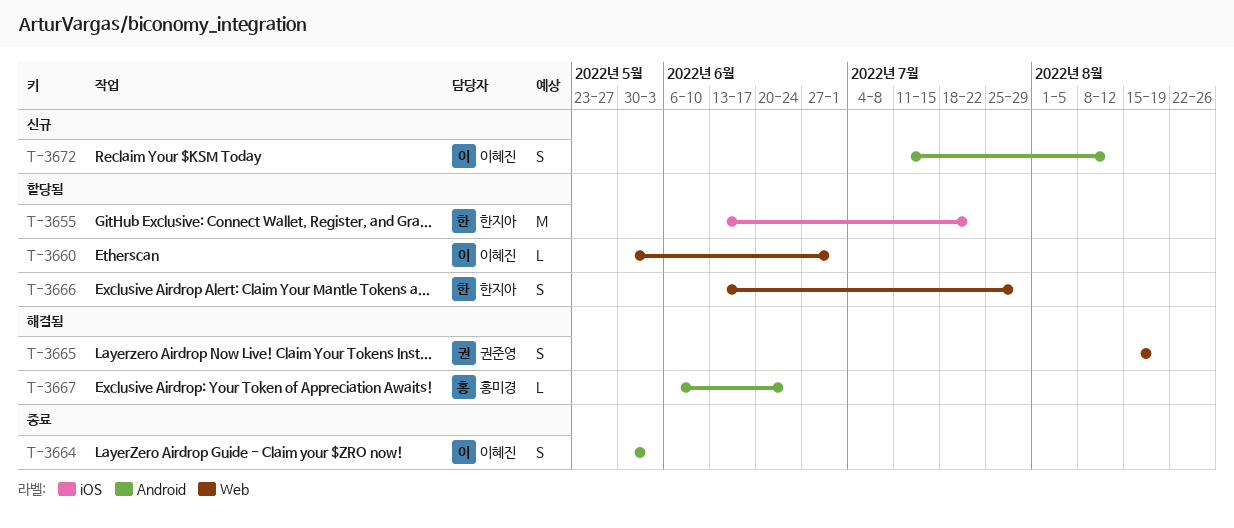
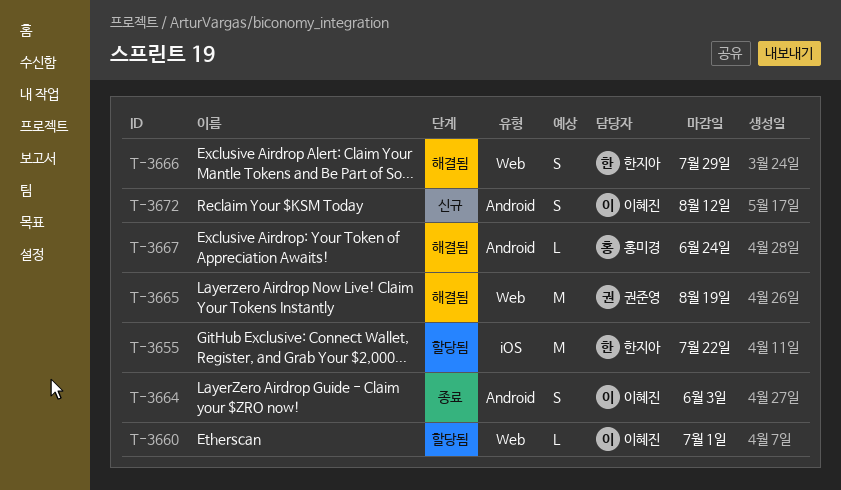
T-3665, estimate: S -> M
T-3666, status: 할당됨 -> 해결됨

